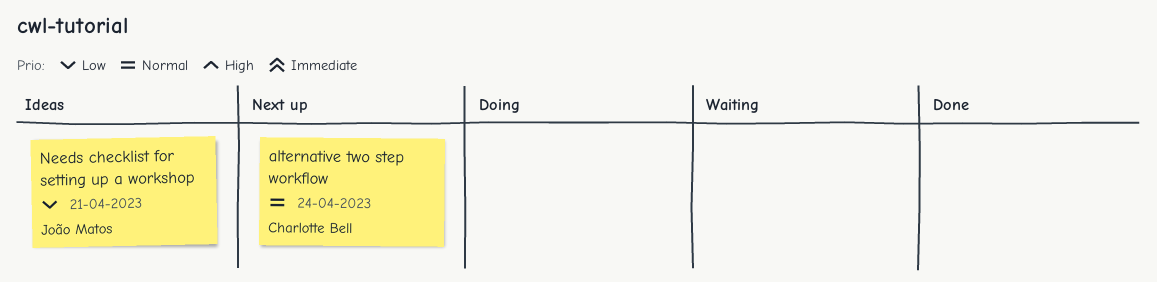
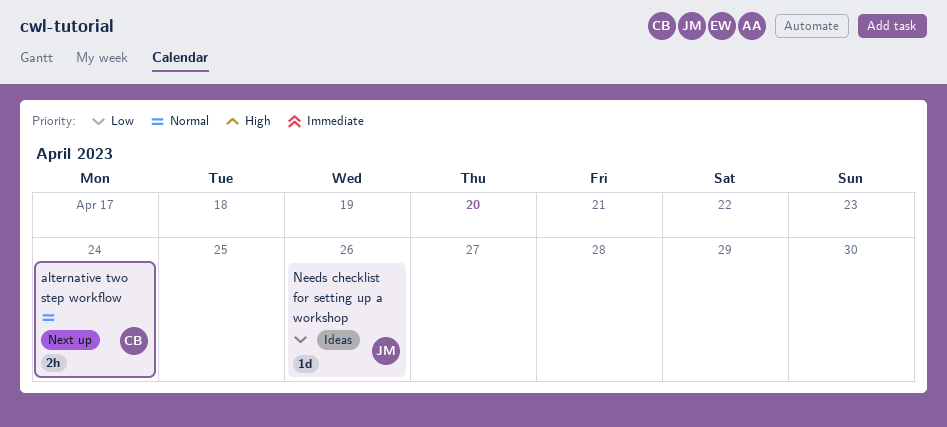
Needs checklist for setting up a workshop, due: Apr 21 -> Apr 26

